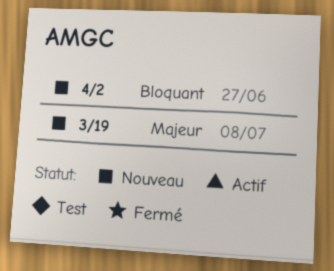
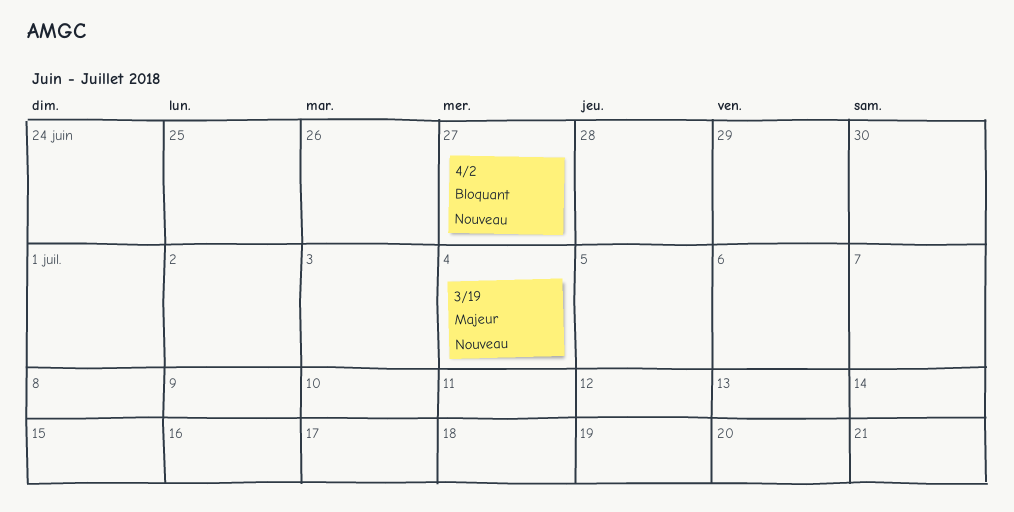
3/19, due: Jul 8 -> Jul 4

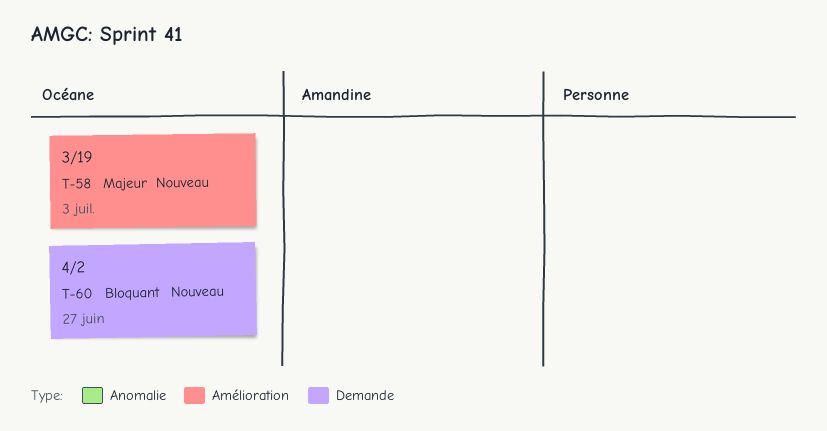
3/19, due: Jul 4 -> Jul 3

